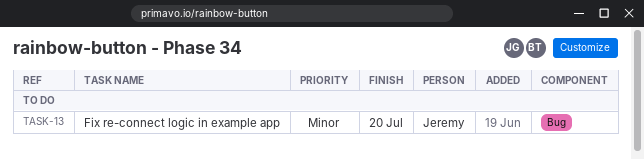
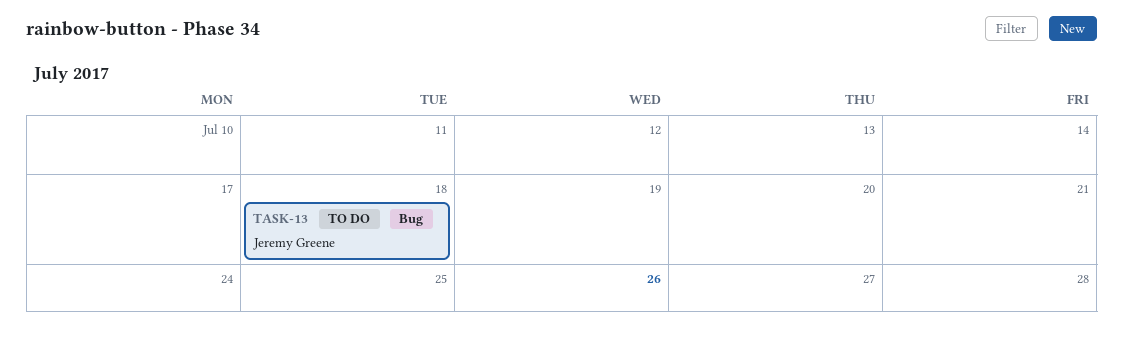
TASK-13, due: Jul 20 -> Jul 18

